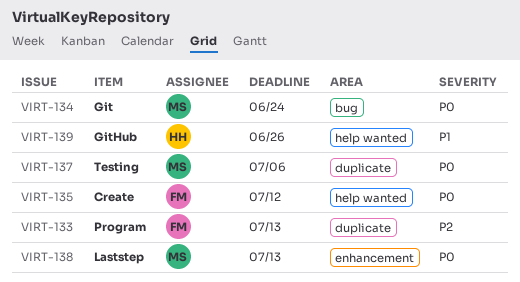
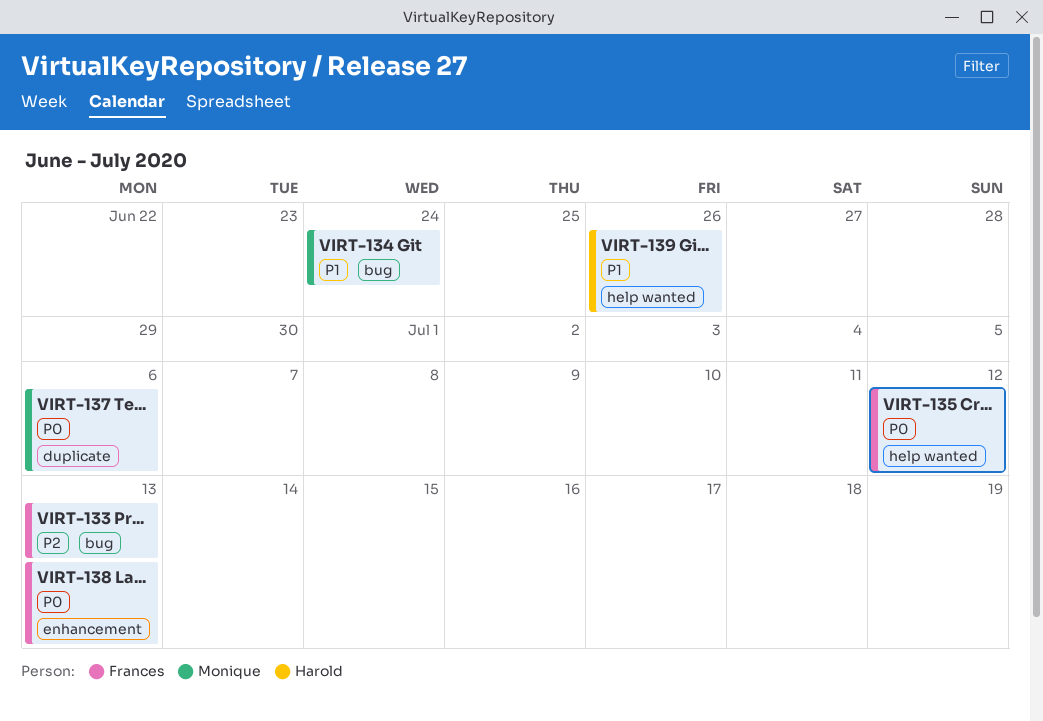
VIRT-133, label: duplicate -> bug
VIRT-134, priority: P0 -> P1
VIRT-138, owner: Monique -> Frances

